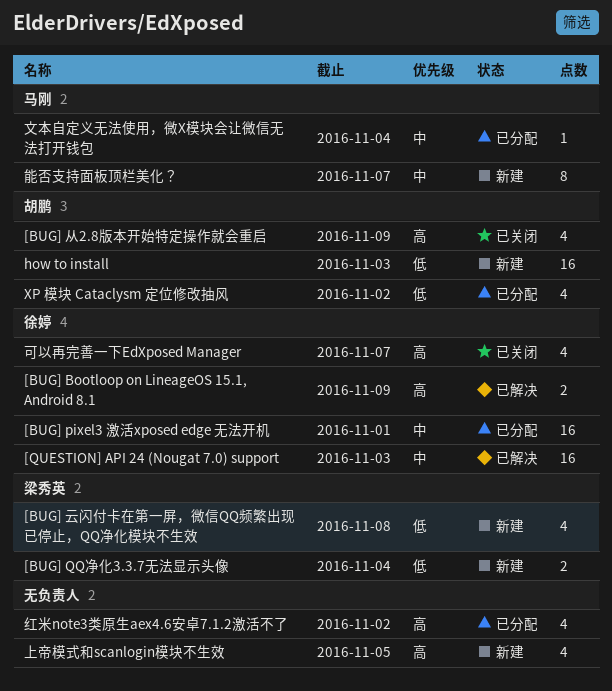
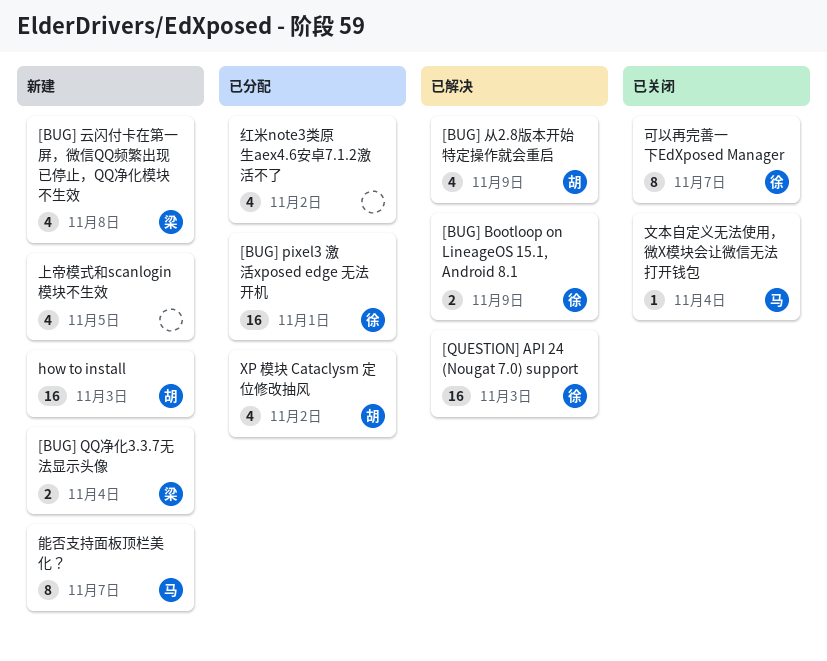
[BUG] 从2.8版本开始特定操作就会重启, status: 已关闭 -> 已解决
可以再完善一下EdXposed Manager, estimate: 4 -> 8
文本自定义无法使用，微X模块会让微信无法打开钱包, status: 已分配 -> 已关闭

